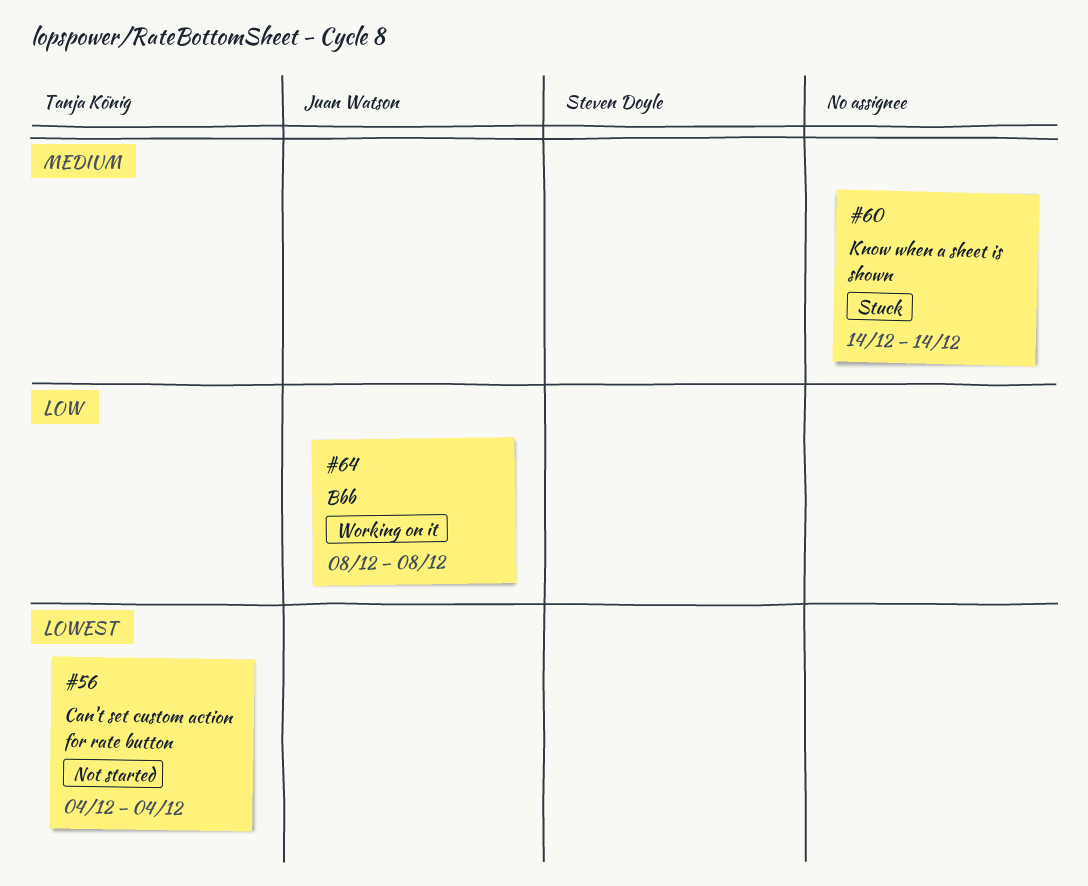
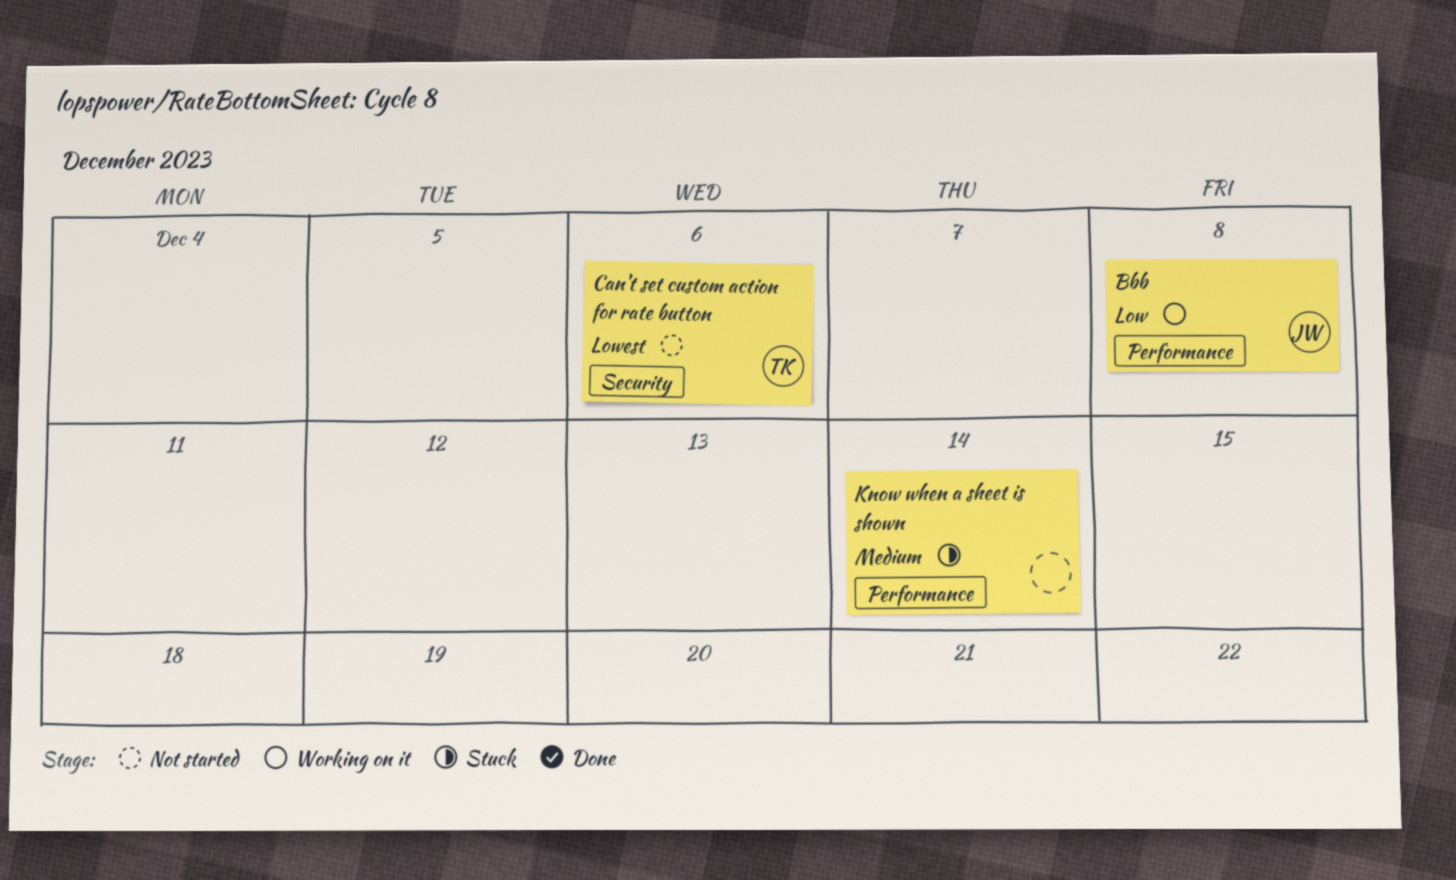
Can't set custom action for rate button, due: Dec 4 -> Dec 6

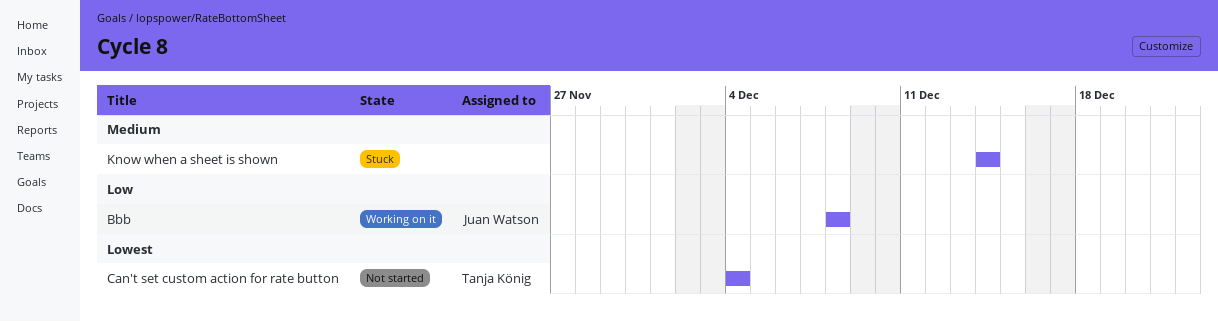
Can't set custom action for rate button, due: Dec 6 -> Dec 4

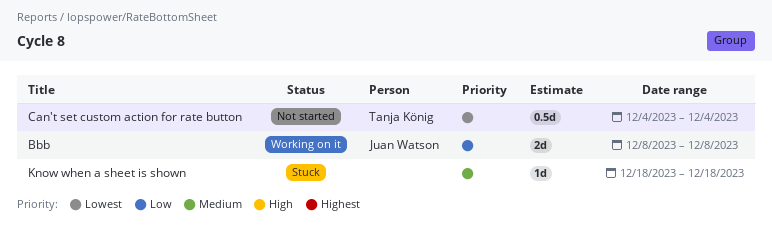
Know when a sheet is shown, start: Dec 14 -> Dec 18
Know when a sheet is shown, due: Dec 14 -> Dec 18

